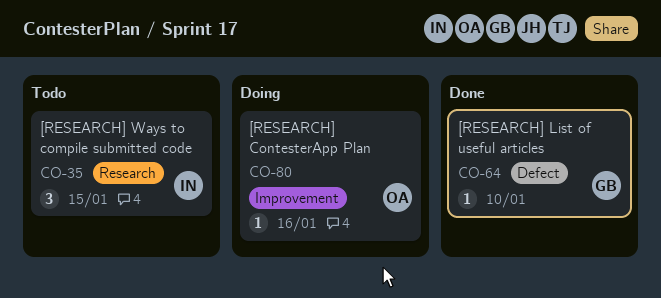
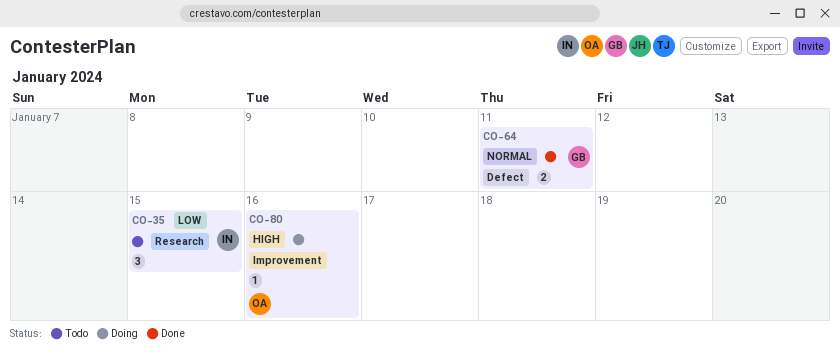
CO-64, estimate: 1 -> 2
CO-64, due: Jan 10 -> Jan 11

